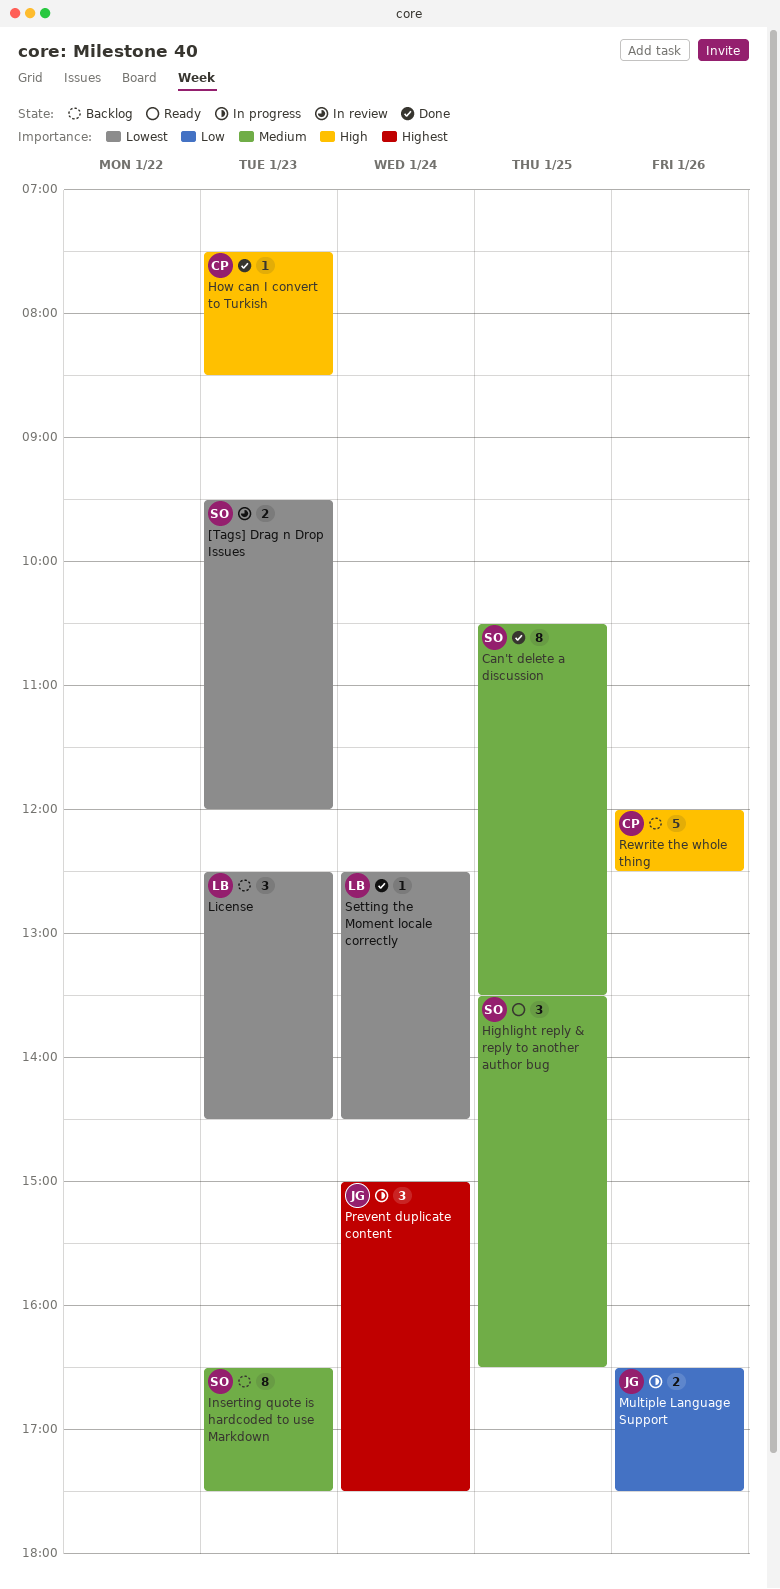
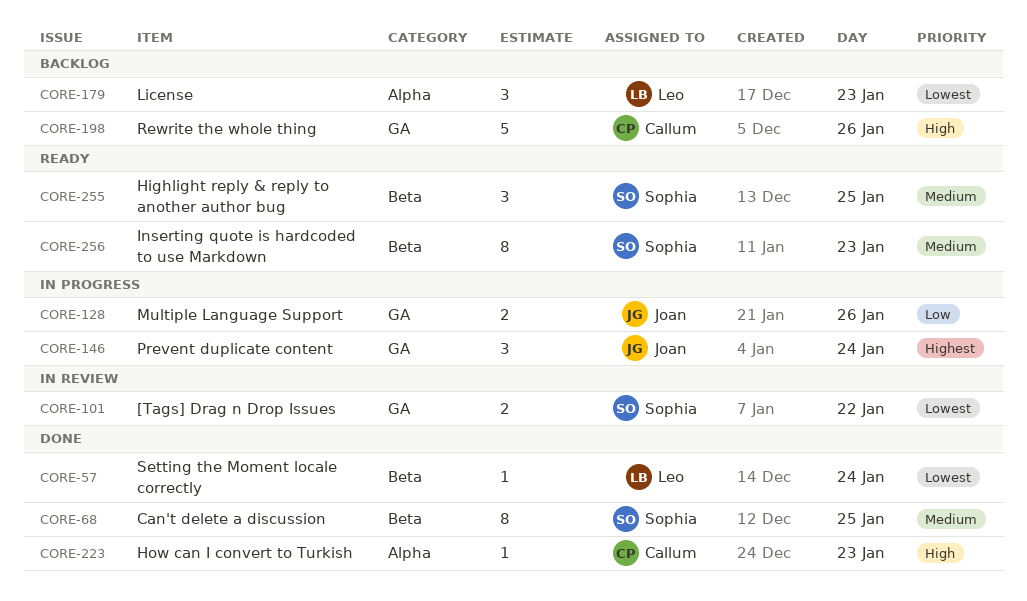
[Tags] Drag n Drop Issues, day: Jan 23 -> Jan 22
Inserting quote is hardcoded to use Markdown, status: Backlog -> Ready

